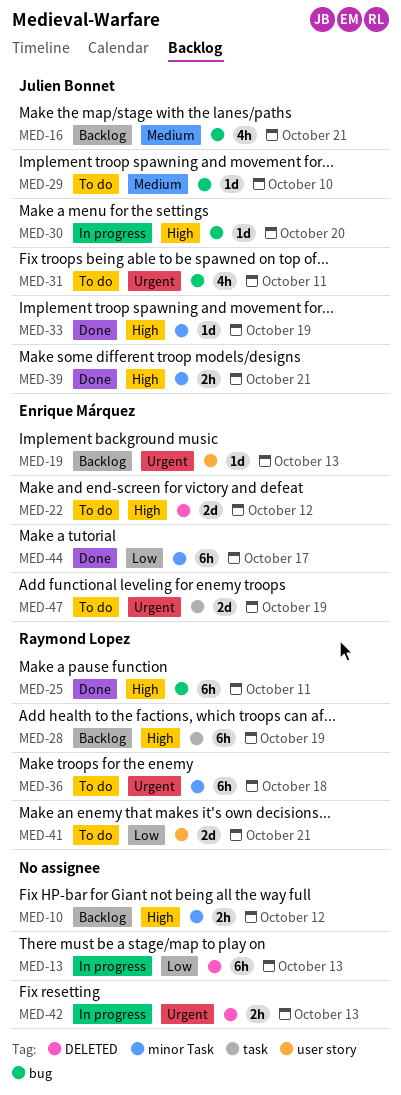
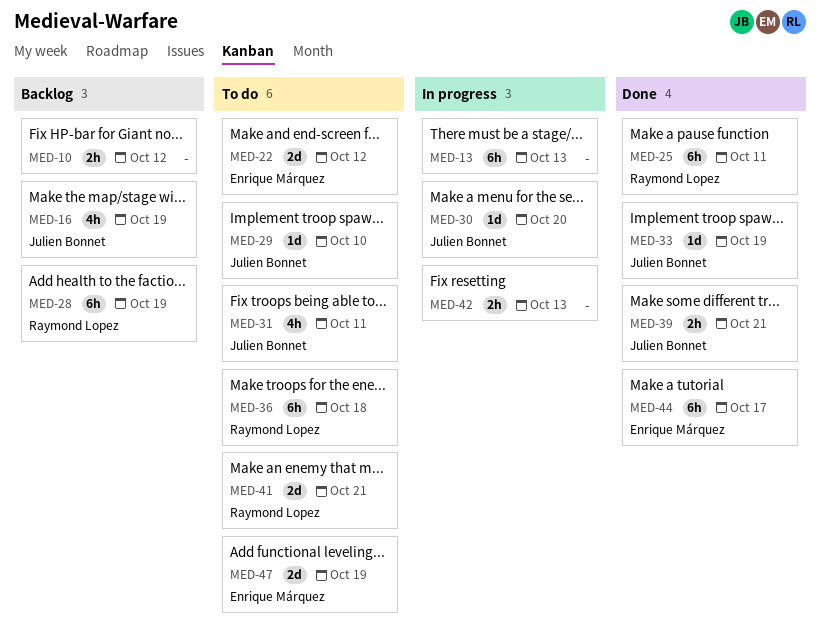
MED-16, due: Oct 21 -> Oct 19
MED-19: present -> none

